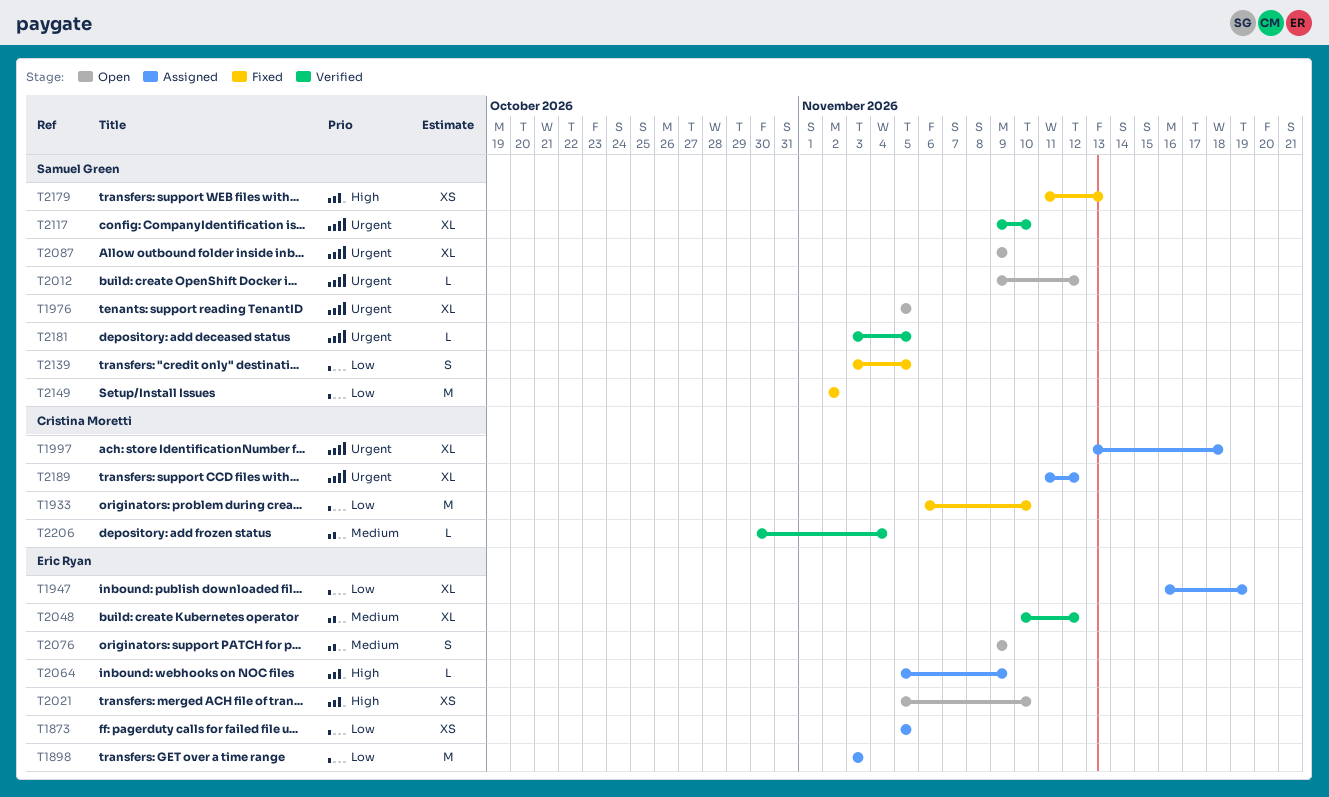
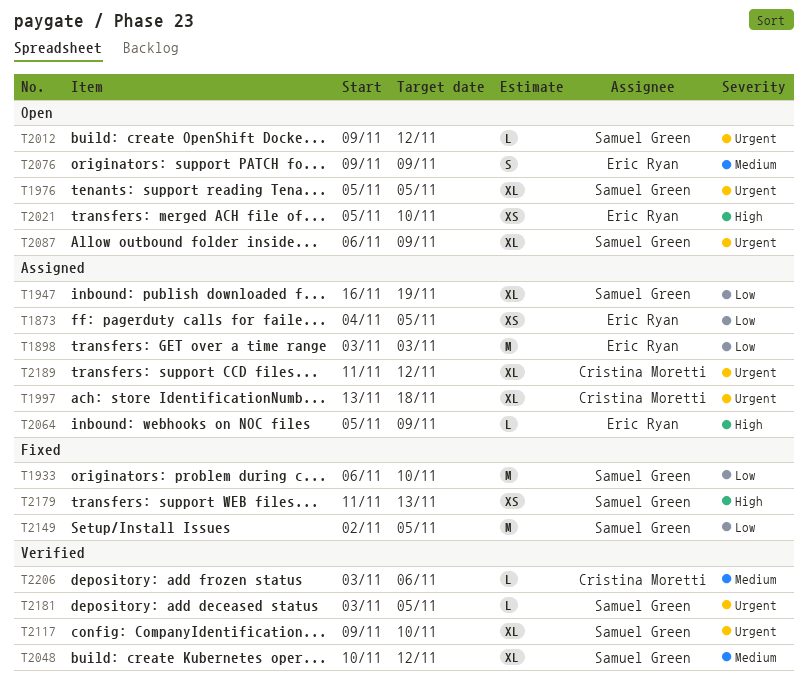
T1873, start: Nov 5 -> Nov 4
T1933, owner: Cristina Moretti -> Samuel Green
T1947, owner: Eric Ryan -> Samuel Green
T2048, owner: Eric Ryan -> Samuel Green
T2087, start: Nov 9 -> Nov 6
T2139: present -> none
T2149, due: Nov 2 -> Nov 5
T2206, start: Oct 30 -> Nov 3
T2206, due: Nov 4 -> Nov 6

